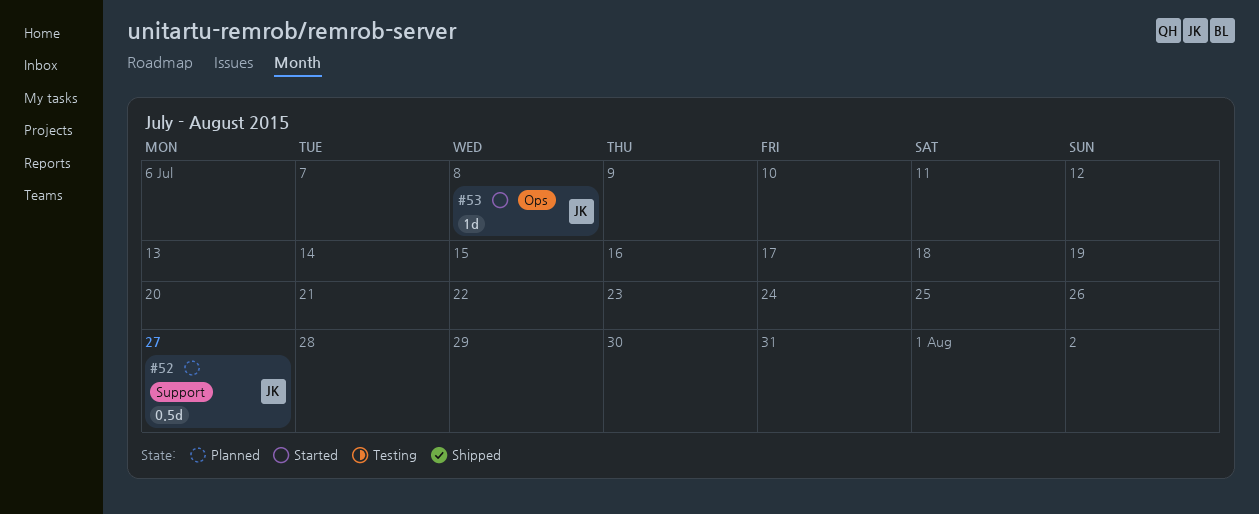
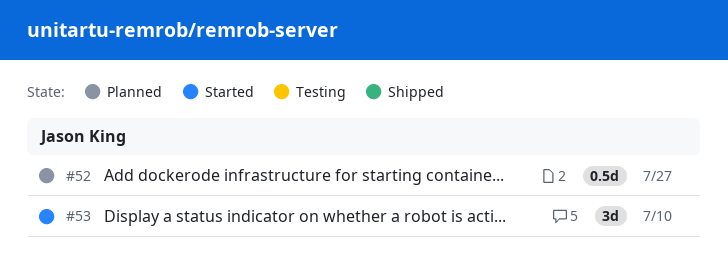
#53, estimate: 1d -> 3d
#53, due: Jul 8 -> Jul 10

